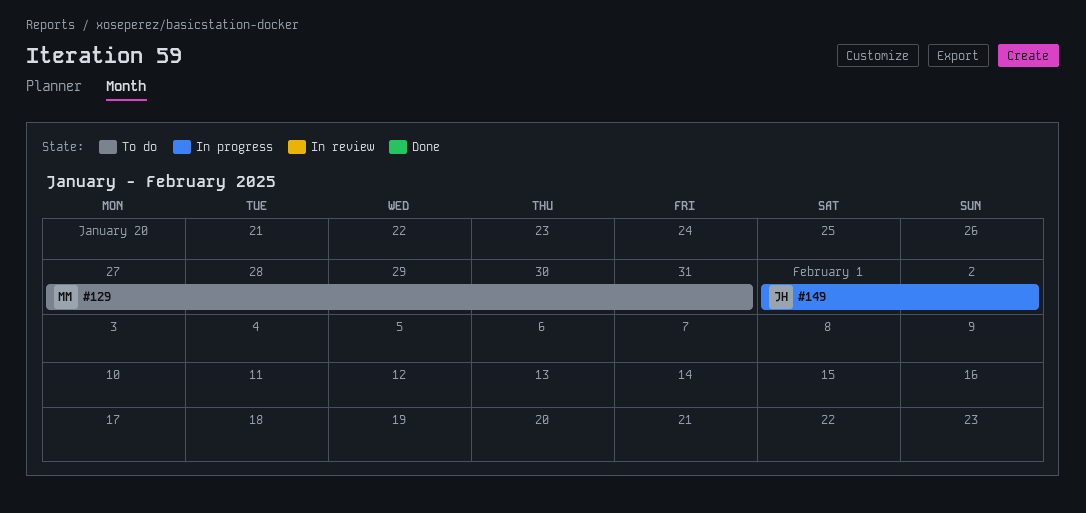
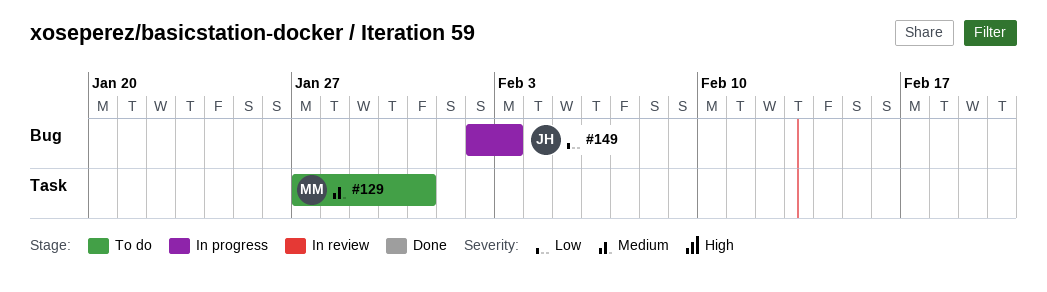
#149, start: Feb 1 -> Feb 2
#149, due: Feb 2 -> Feb 3

